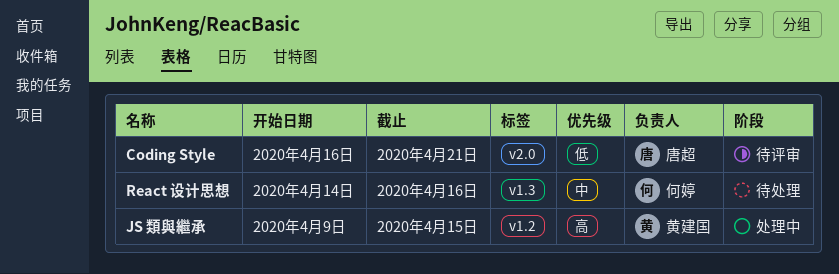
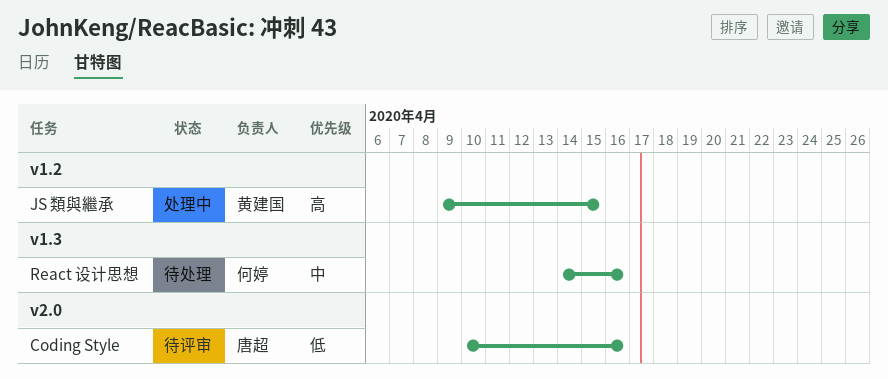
Coding Style, start: Apr 16 -> Apr 10
Coding Style, due: Apr 21 -> Apr 16

